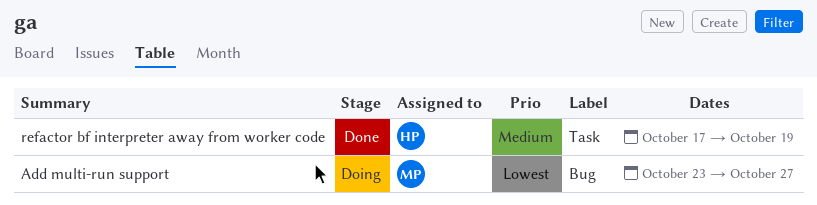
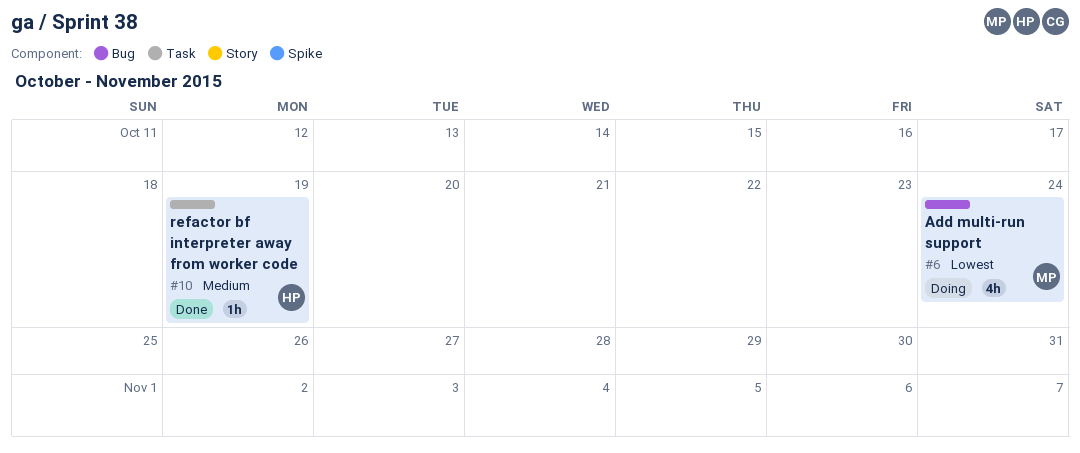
Add multi-run support, due: Oct 27 -> Oct 24

